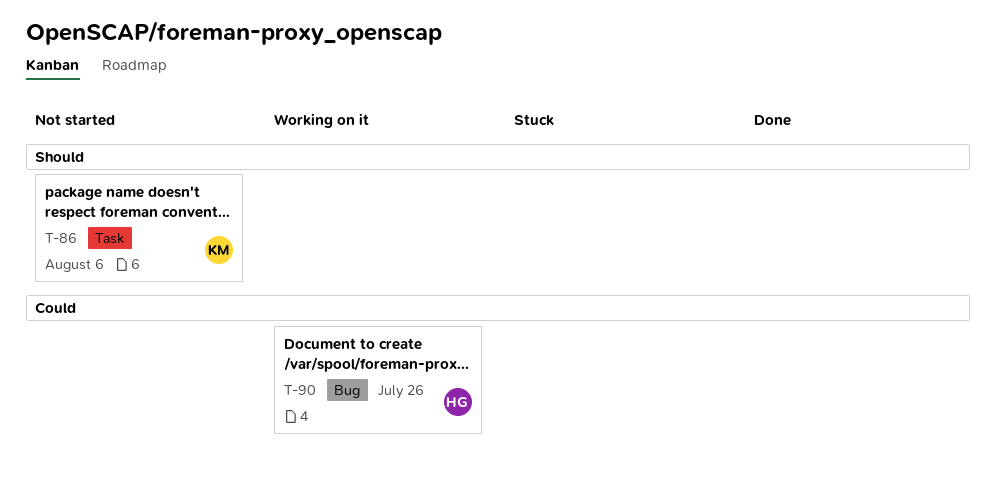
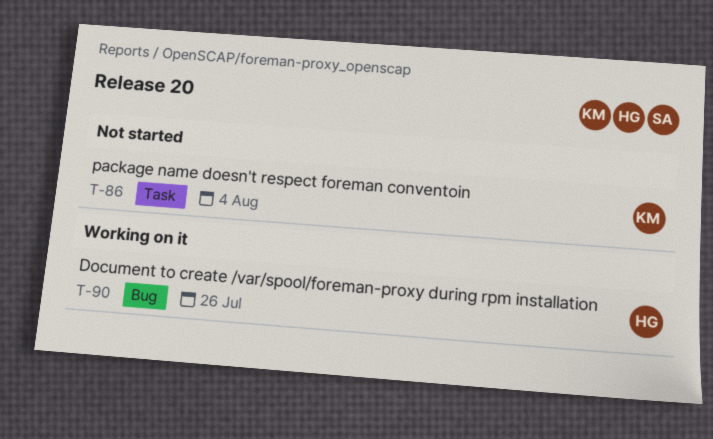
T-86, due: Aug 6 -> Aug 4

